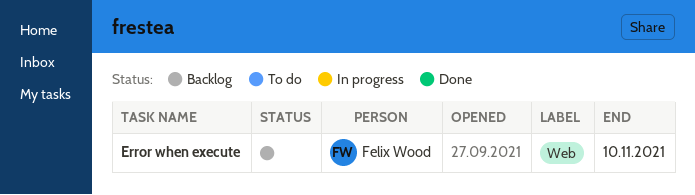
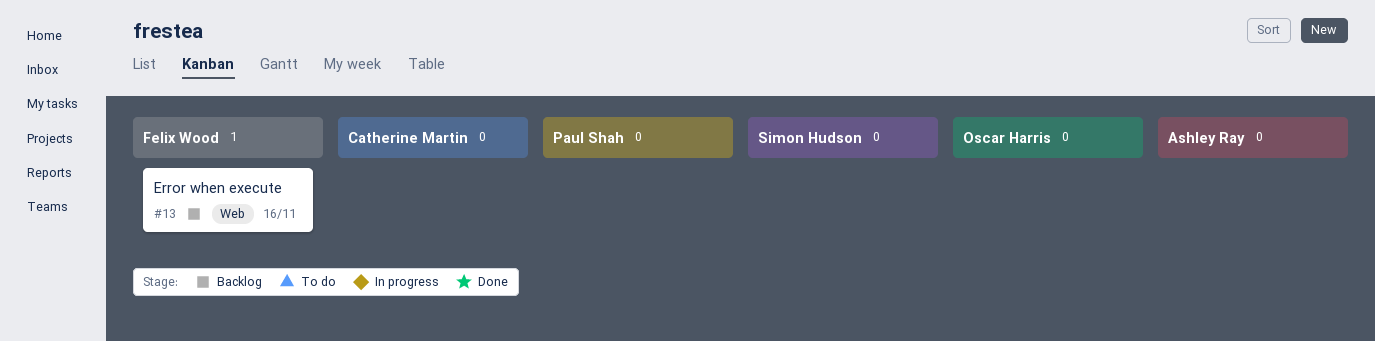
Error when execute, due: Nov 10 -> Nov 16

